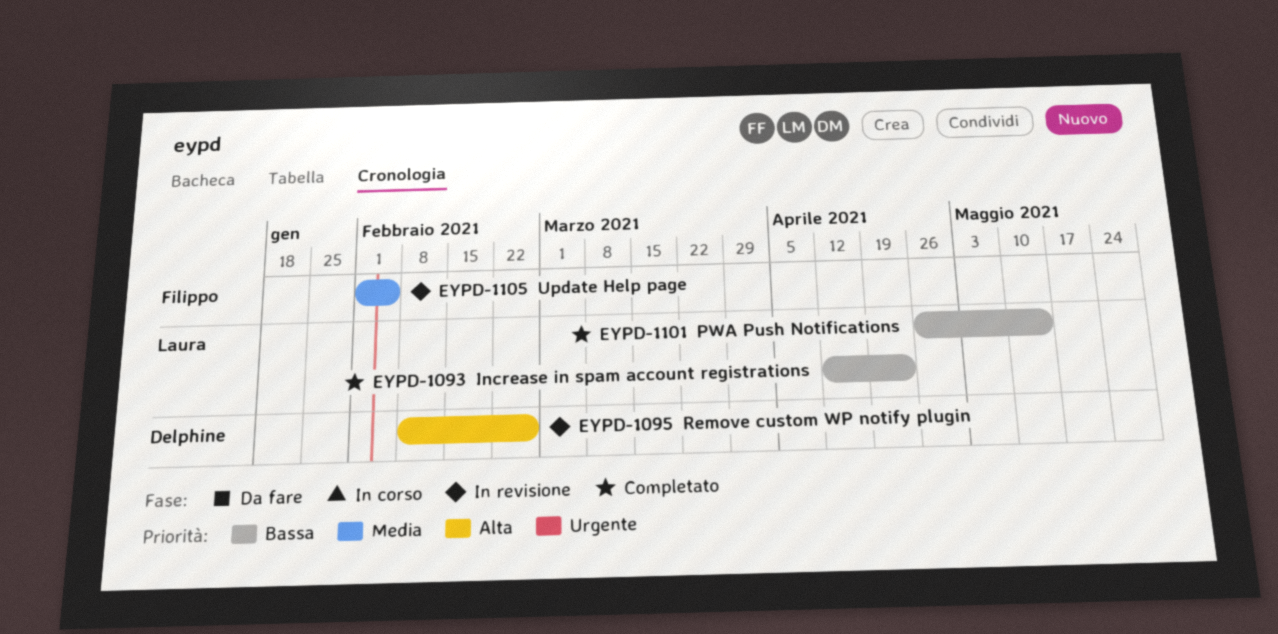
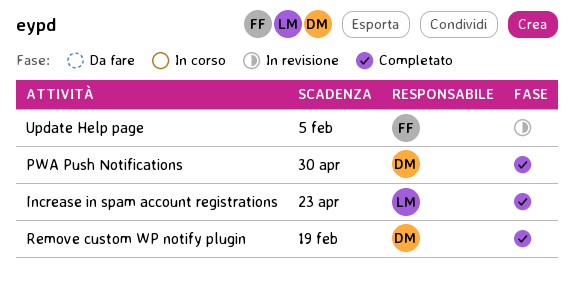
PWA Push Notifications, owner: Laura -> Delphine
PWA Push Notifications, due: May 14 -> Apr 30
Remove custom WP notify plugin, status: In revisione -> Completato
Remove custom WP notify plugin, due: Feb 26 -> Feb 19

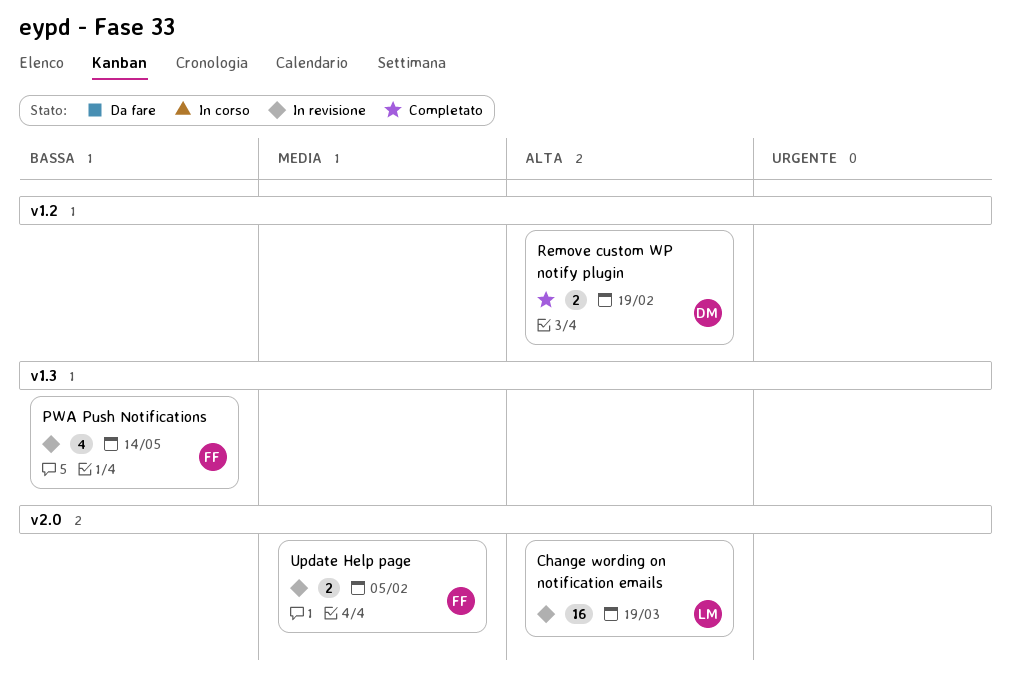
Change wording on notification emails: none -> present
Increase in spam account registrations: present -> none
PWA Push Notifications, status: Completato -> In revisione
PWA Push Notifications, owner: DM -> FF
PWA Push Notifications, due: Apr 30 -> May 14

